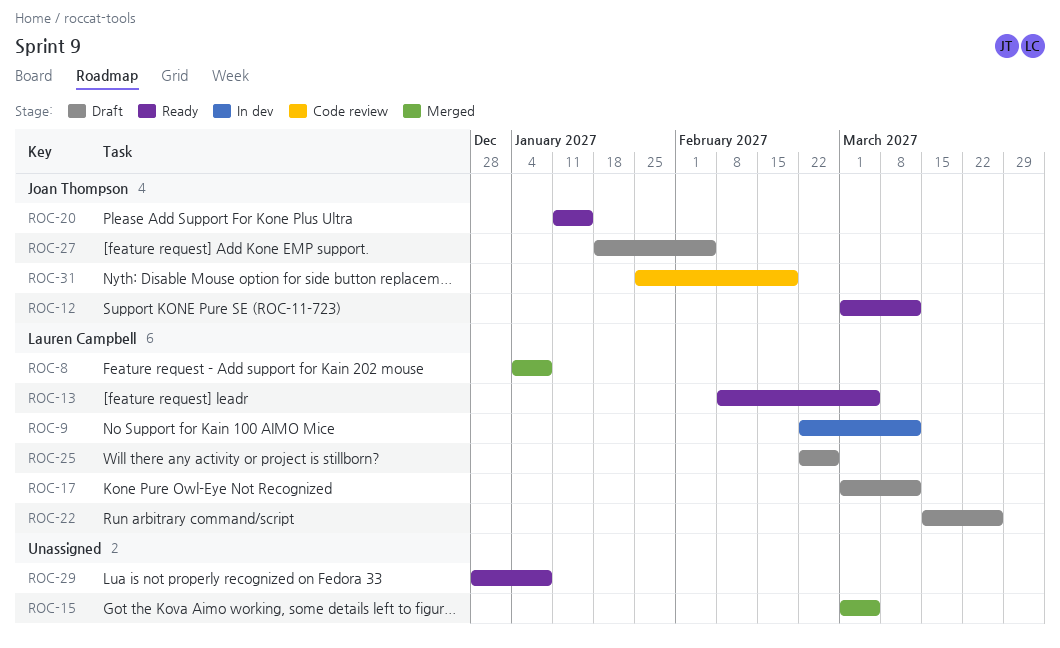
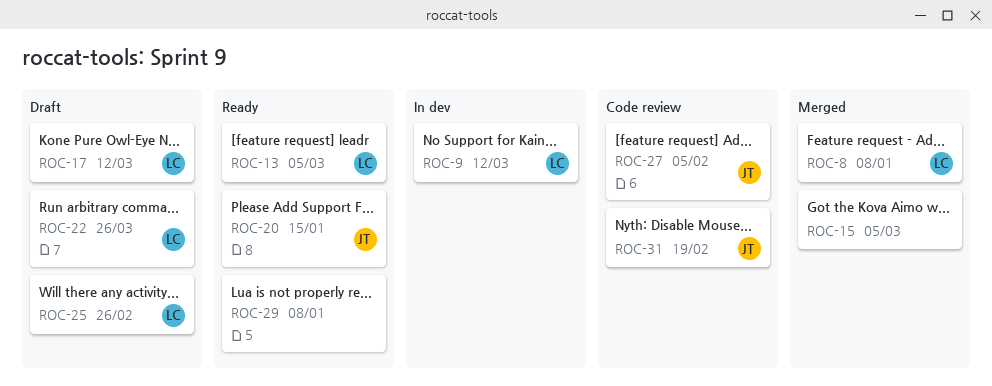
ROC-12: present -> none
ROC-27, status: Draft -> Code review

